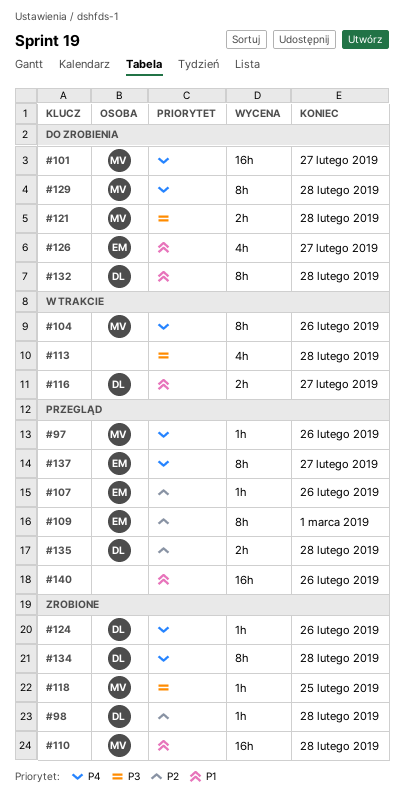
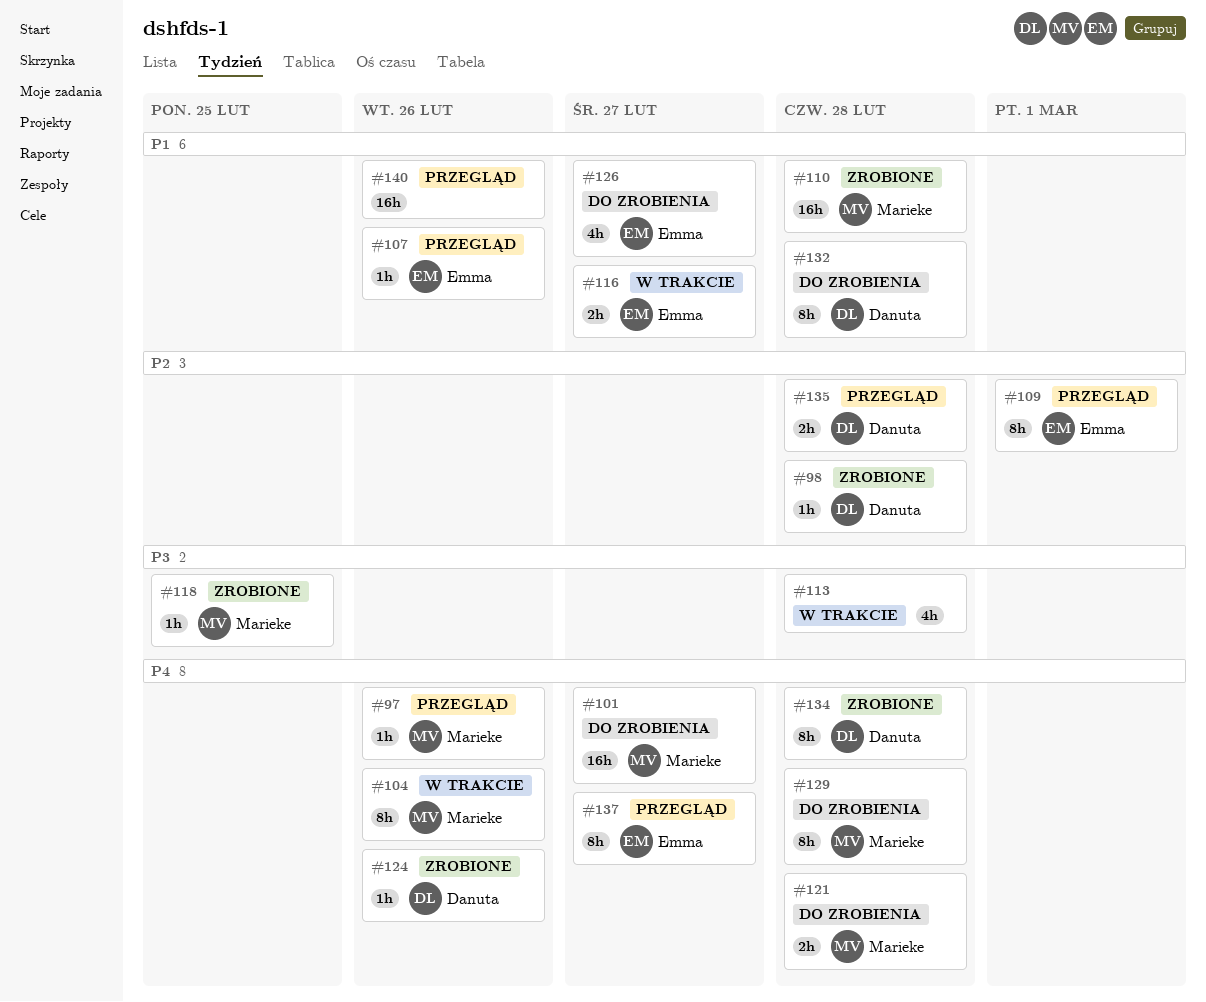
#107, priority: P2 -> P1
#116, owner: Danuta -> Emma
#121, priority: P3 -> P4

